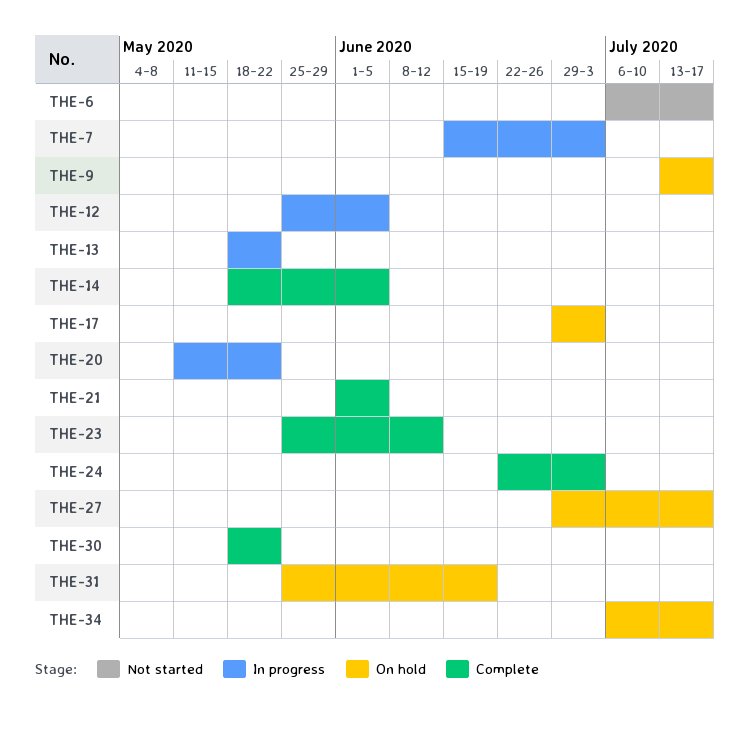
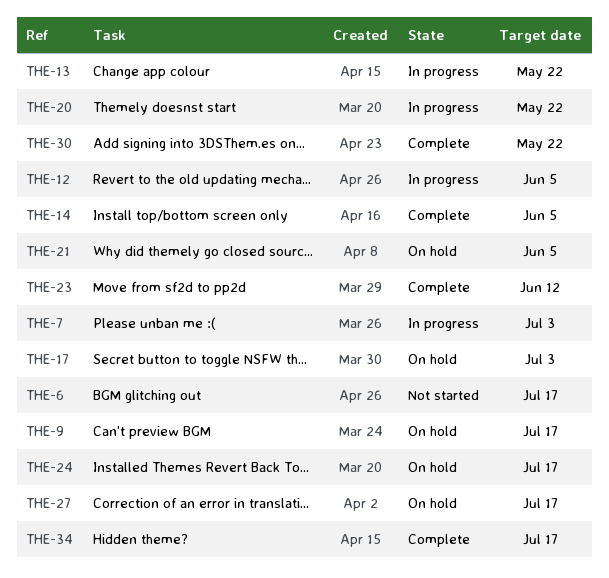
THE-21, status: Complete -> On hold
THE-24, status: Complete -> On hold
THE-24, due: Jul 3 -> Jul 17
THE-31: present -> none
THE-34, status: On hold -> Complete

